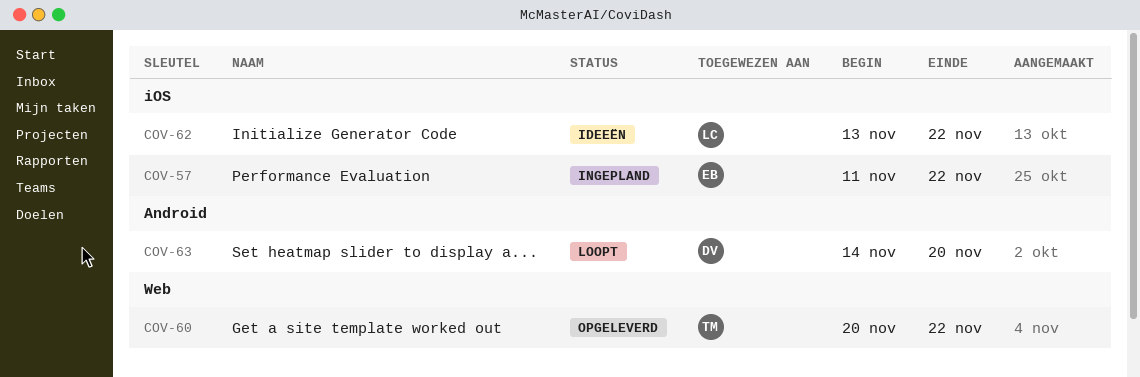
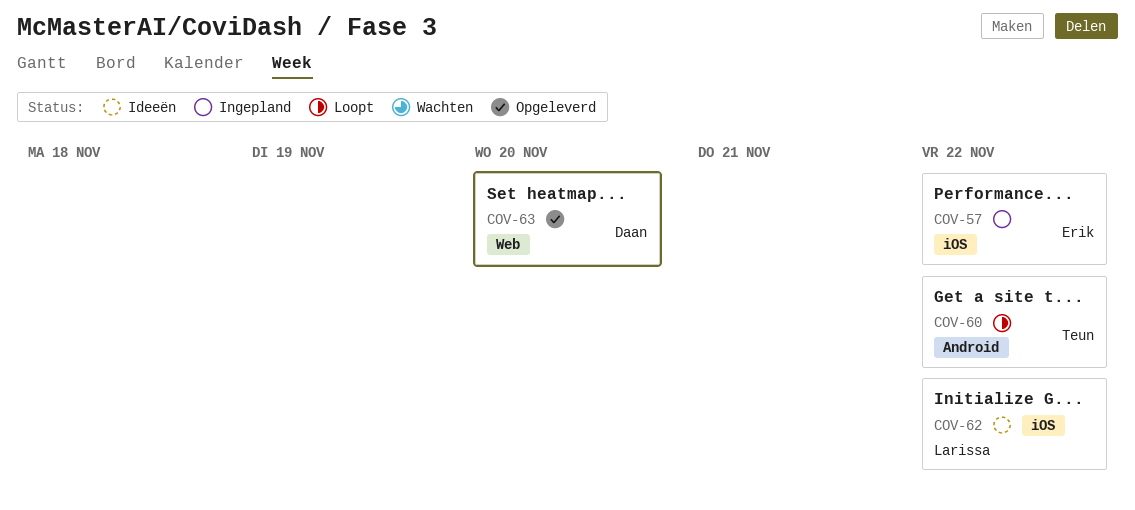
COV-60, status: Opgeleverd -> Loopt
COV-60, label: Web -> Android
COV-63, status: Loopt -> Opgeleverd
COV-63, label: Android -> Web

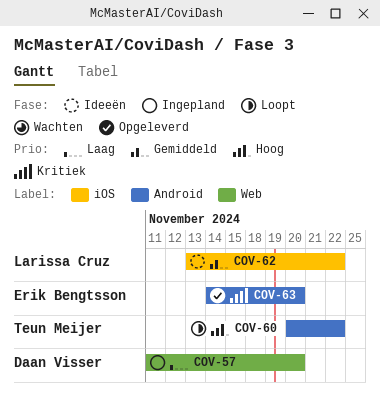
COV-57, owner: Erik Bengtsson -> Daan Visser
COV-57, label: iOS -> Web
COV-57, due: Nov 22 -> Nov 20
COV-63, owner: Daan Visser -> Erik Bengtsson
COV-63, label: Web -> Android

